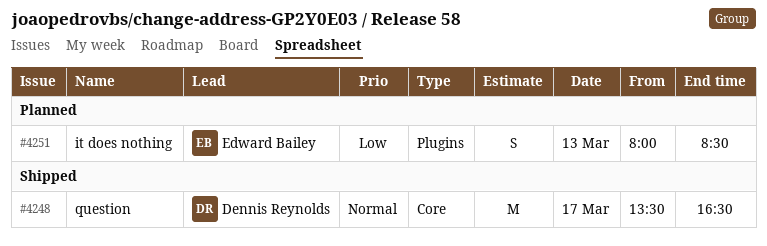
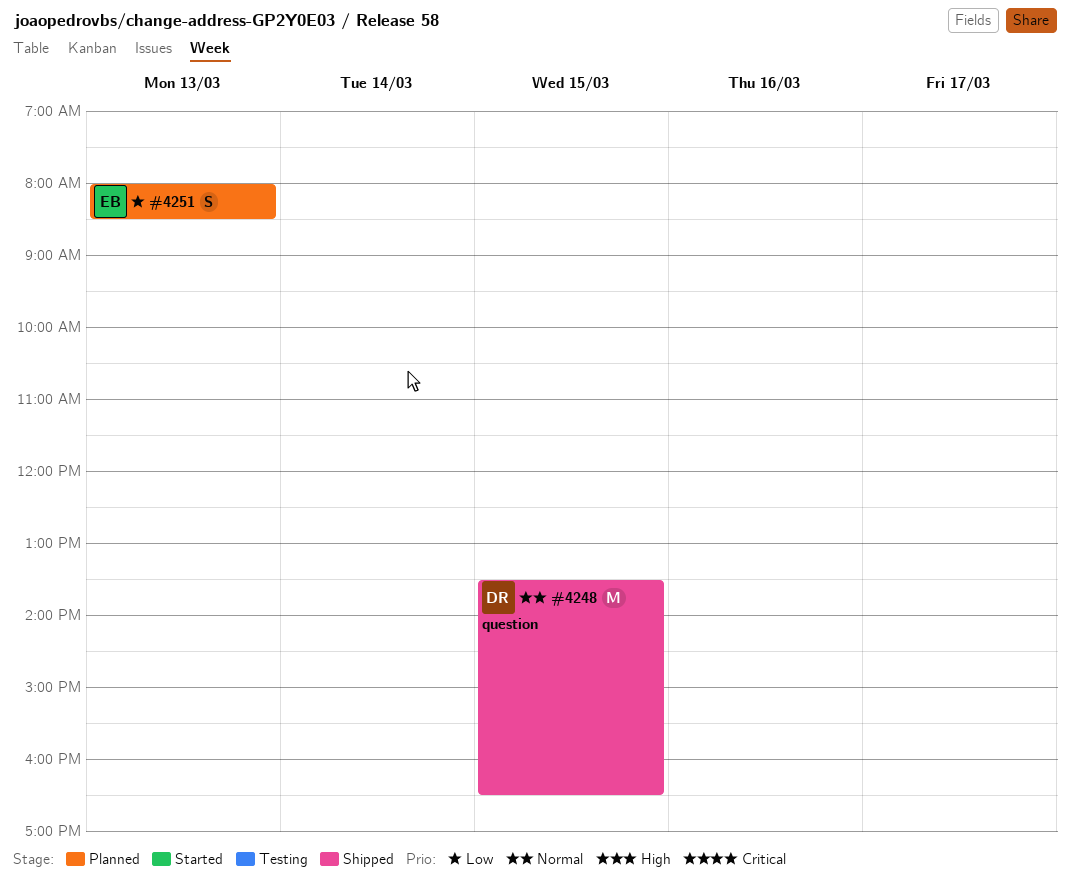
#4248, day: Mar 17 -> Mar 15

